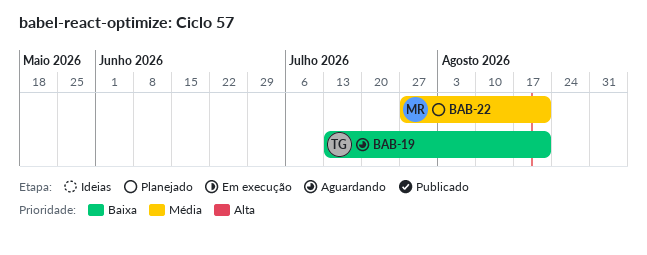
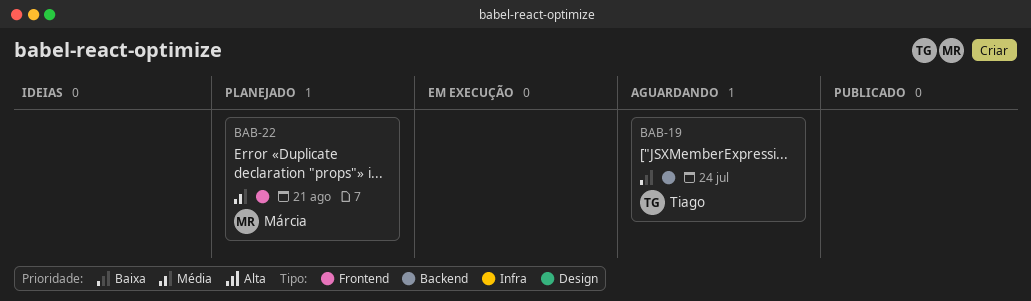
BAB-19, due: Aug 21 -> Jul 24

